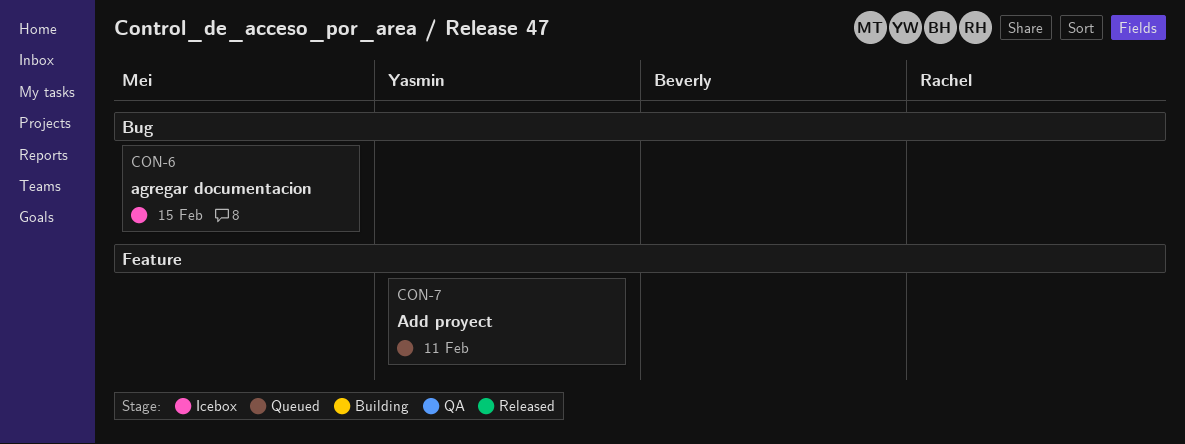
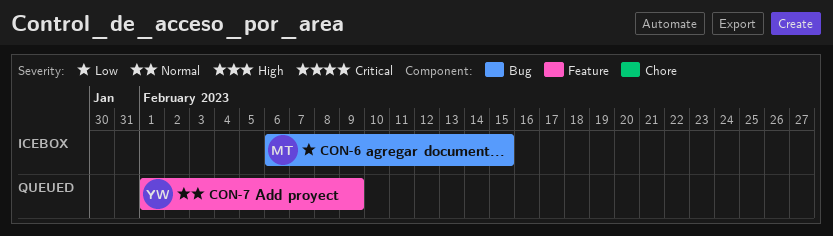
CON-7, due: Feb 11 -> Feb 9

